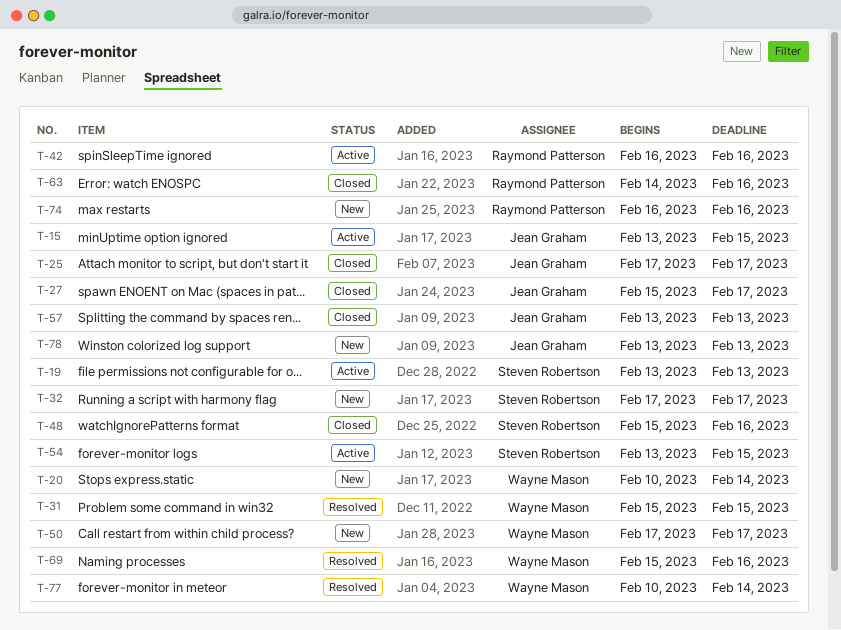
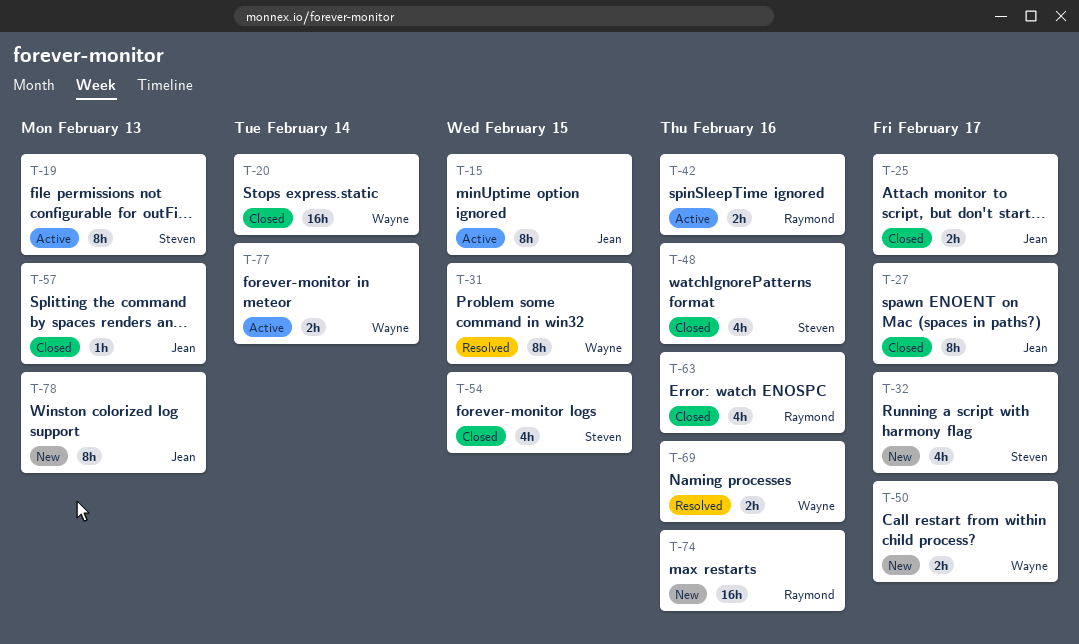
T-20, status: New -> Closed
T-54, status: Active -> Closed
T-77, status: Resolved -> Active

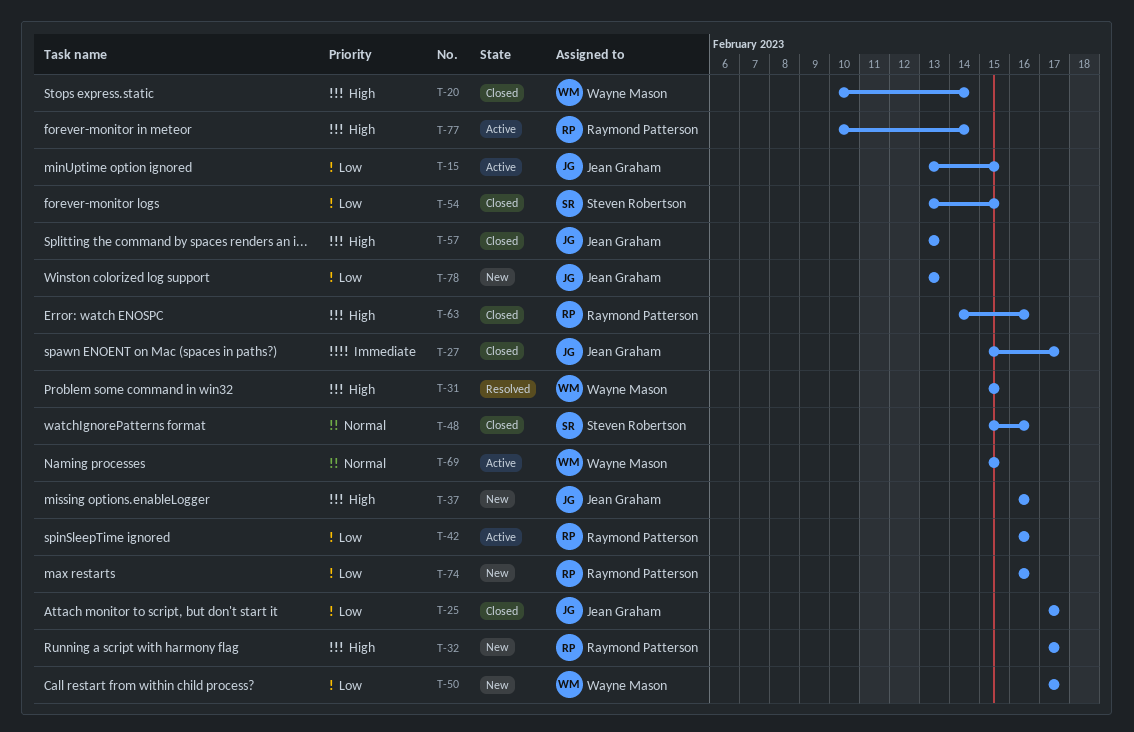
T-19: present -> none
T-32, owner: Steven Robertson -> Raymond Patterson
T-37: none -> present
T-69, status: Resolved -> Active
T-69, due: Feb 16 -> Feb 15
T-77, owner: Wayne Mason -> Raymond Patterson

